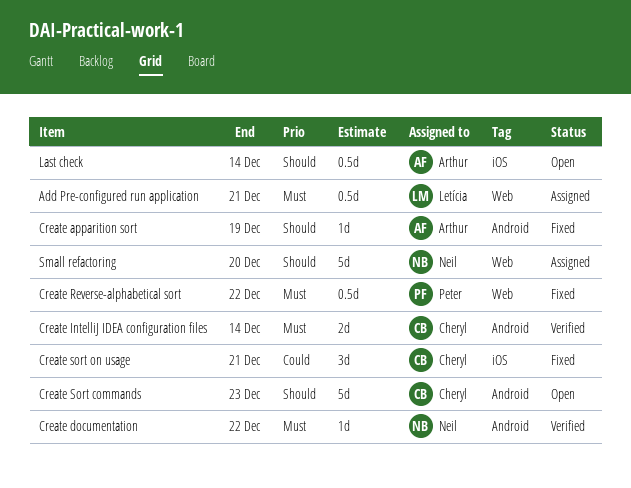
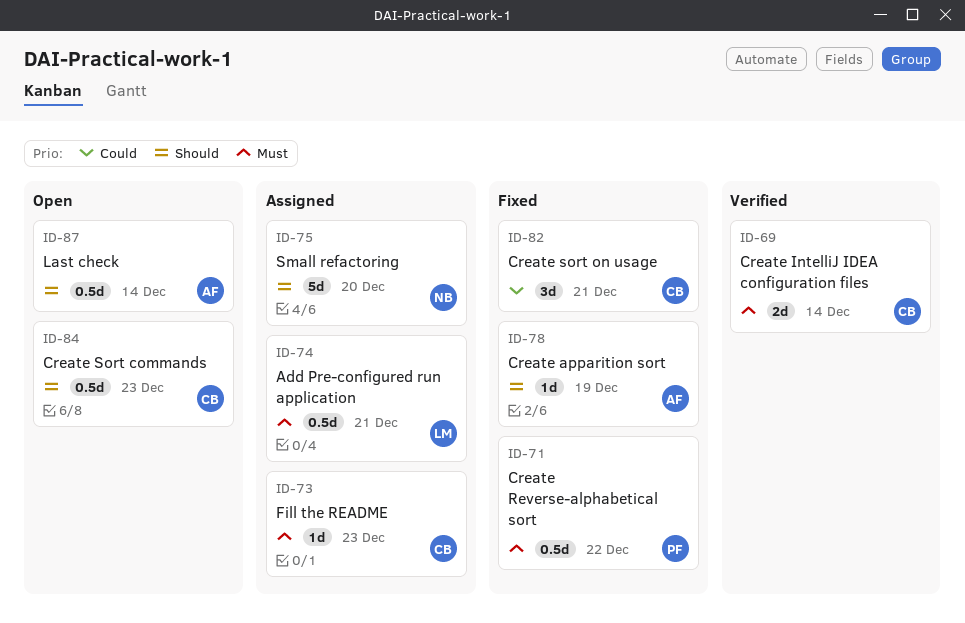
Create documentation: present -> none
Create Sort commands, estimate: 5d -> 0.5d
Fill the README: none -> present

